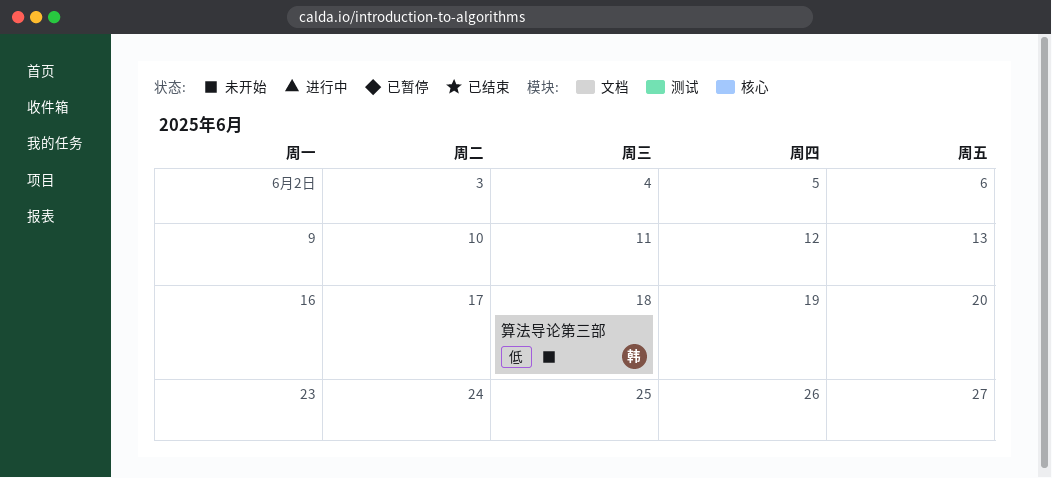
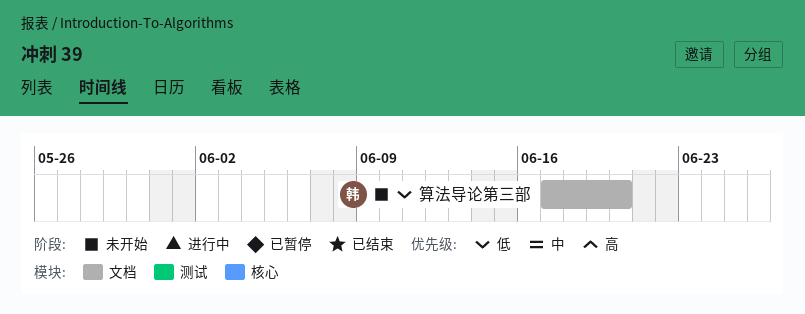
算法导论第三部, due: Jun 18 -> Jun 20

